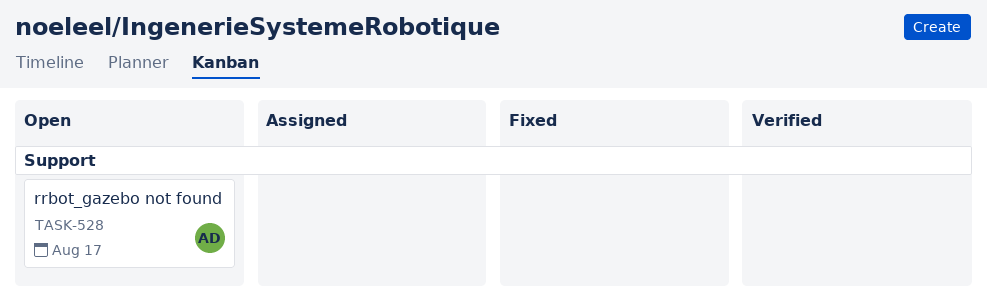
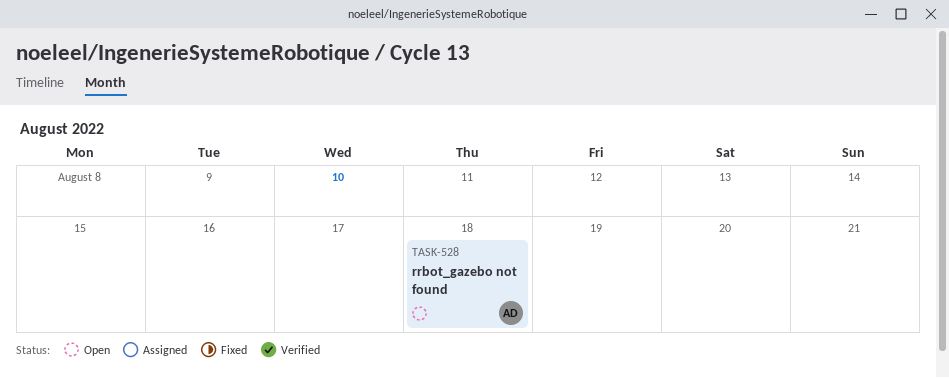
TASK-528, due: Aug 17 -> Aug 18

